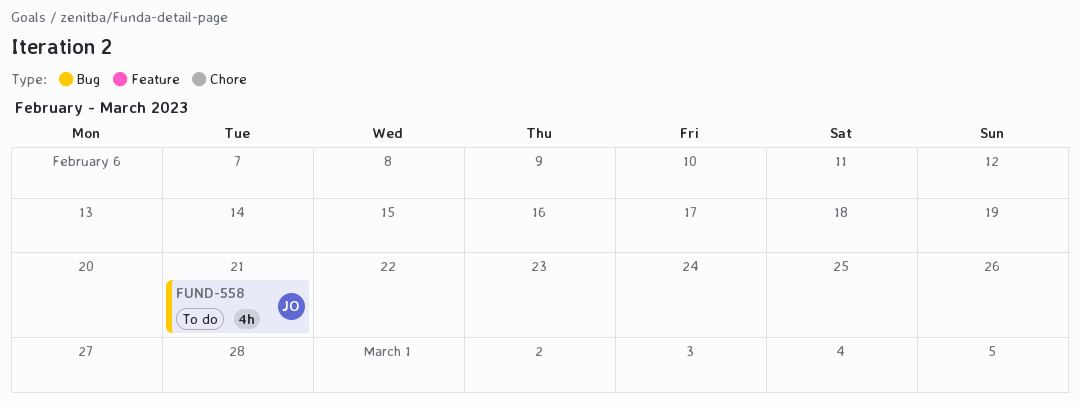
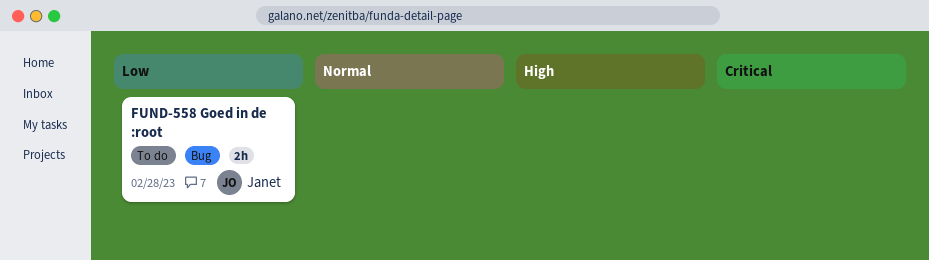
FUND-558, estimate: 4h -> 2h
FUND-558, due: Feb 21 -> Feb 28

